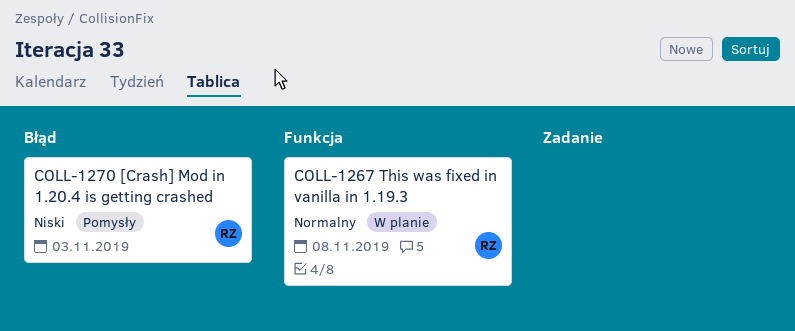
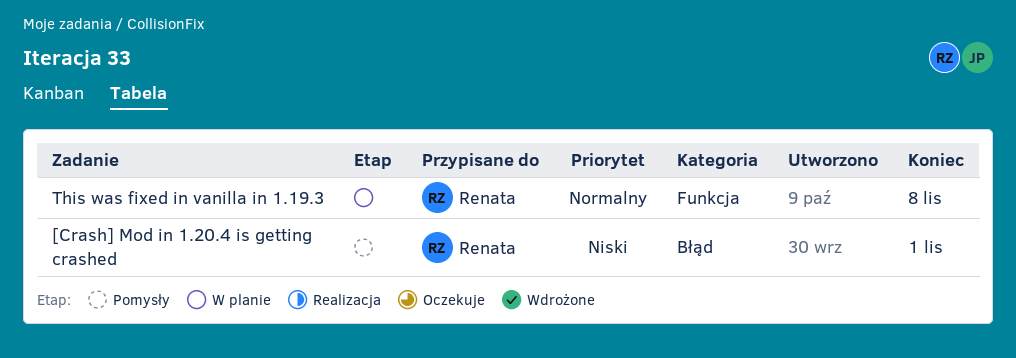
[Crash] Mod in 1.20.4 is getting crashed, due: Nov 3 -> Nov 1

